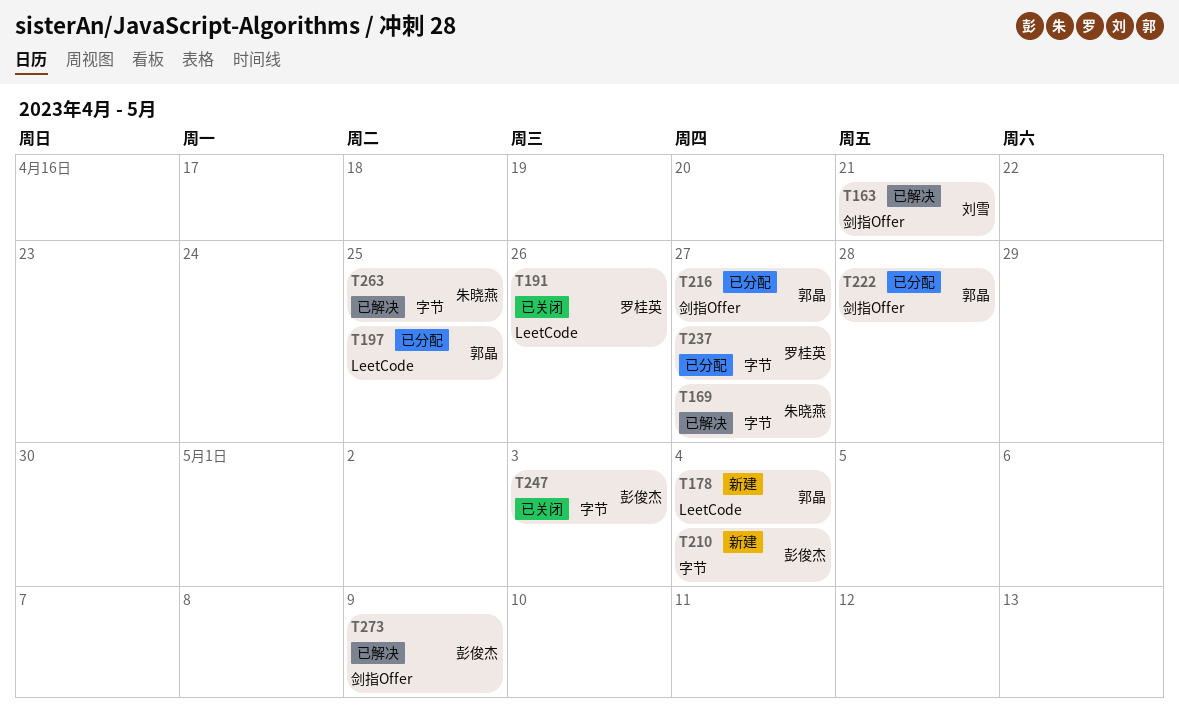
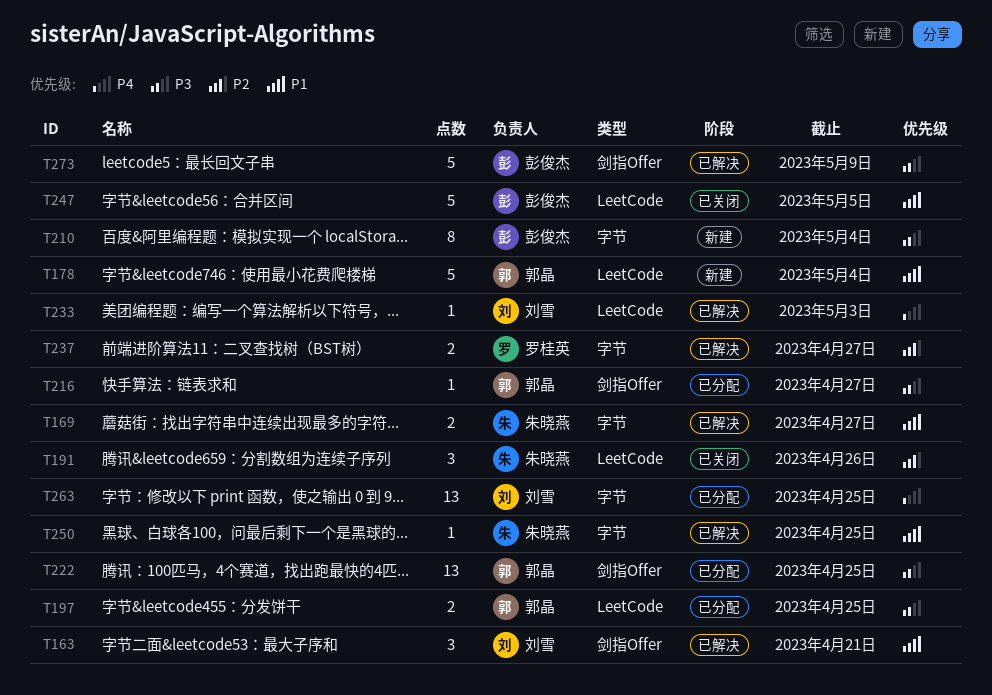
T191, owner: 罗桂英 -> 朱晓燕
T222, due: Apr 28 -> Apr 25
T233: none -> present
T237, status: 已分配 -> 已解决
T247, label: 字节 -> LeetCode
T247, due: May 3 -> May 5
T250: none -> present
T263, status: 已解决 -> 已分配
T263, owner: 朱晓燕 -> 刘雪

